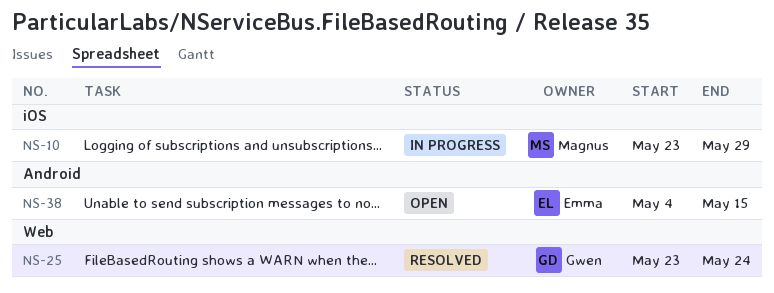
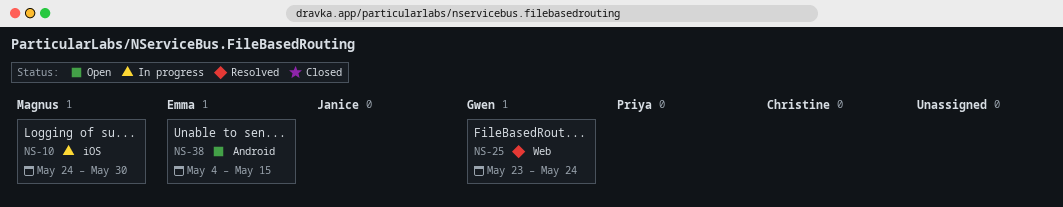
NS-10, start: May 23 -> May 24
NS-10, due: May 29 -> May 30

